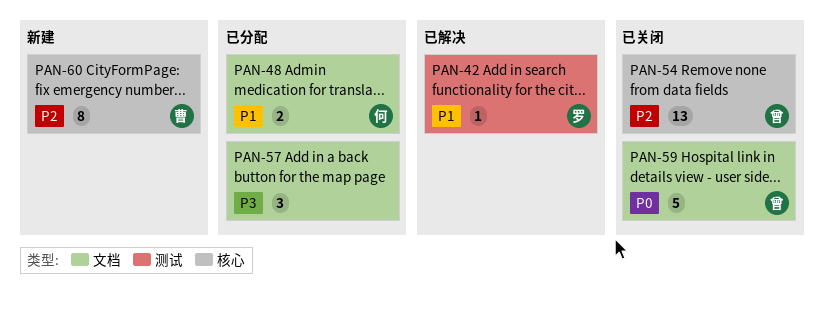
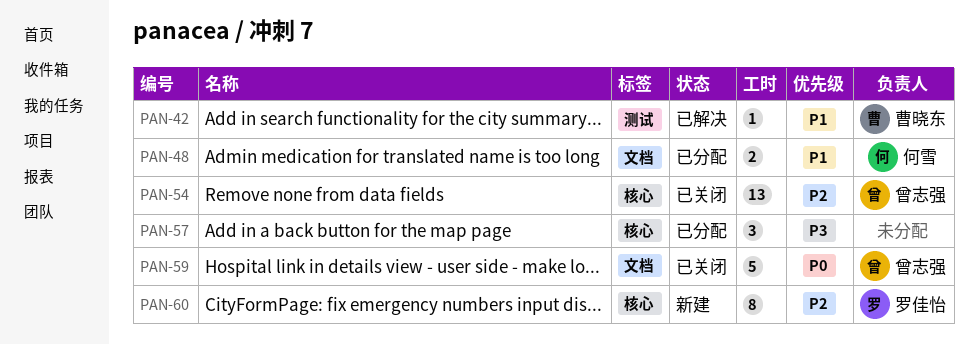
PAN-42, owner: 罗佳怡 -> 曹晓东
PAN-57, label: 文档 -> 核心
PAN-60, owner: 曹晓东 -> 罗佳怡

